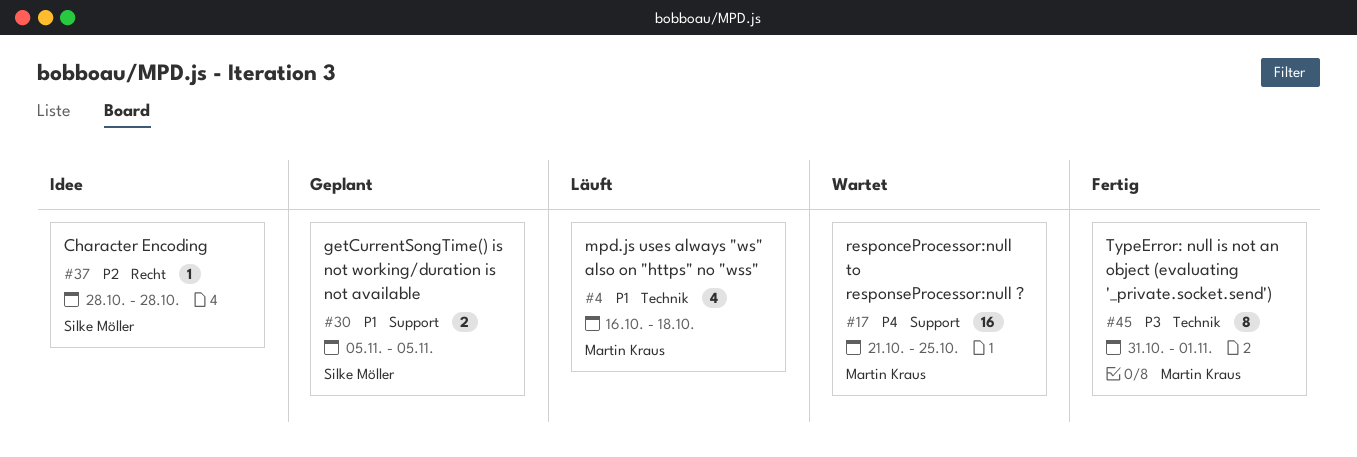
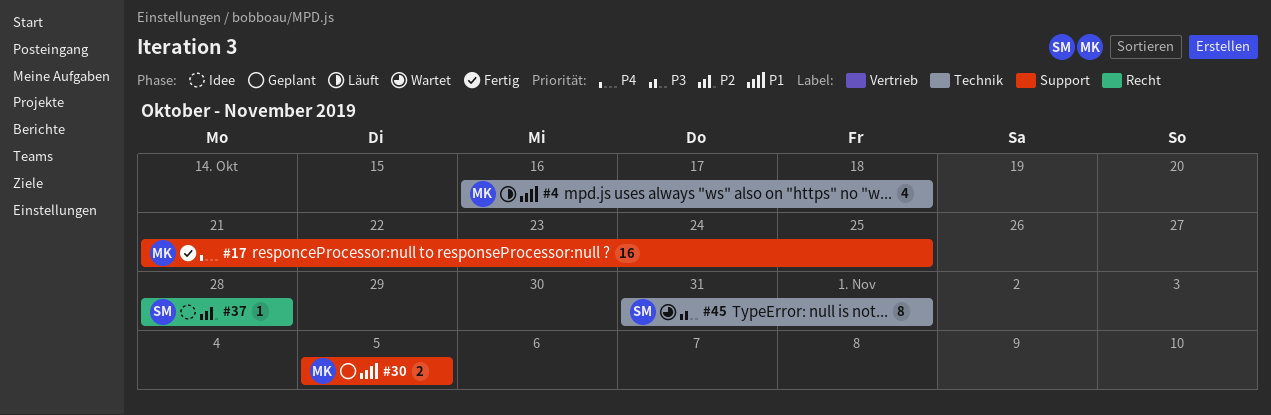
#17, status: Wartet -> Fertig
#30, owner: Silke Möller -> Martin Kraus
#45, status: Fertig -> Wartet
#45, owner: Martin Kraus -> Silke Möller

